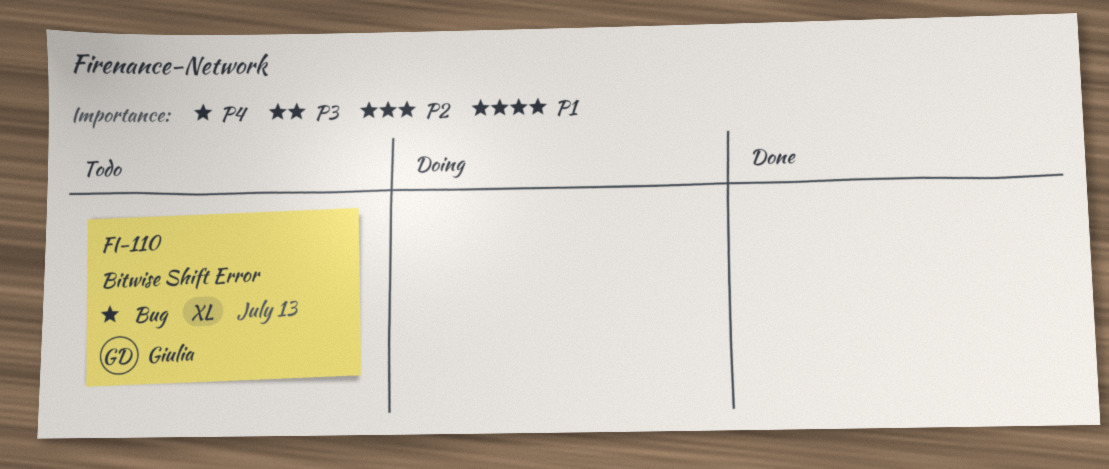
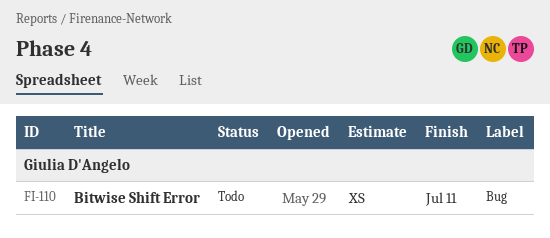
FI-110, estimate: XL -> XS
FI-110, due: Jul 13 -> Jul 11

